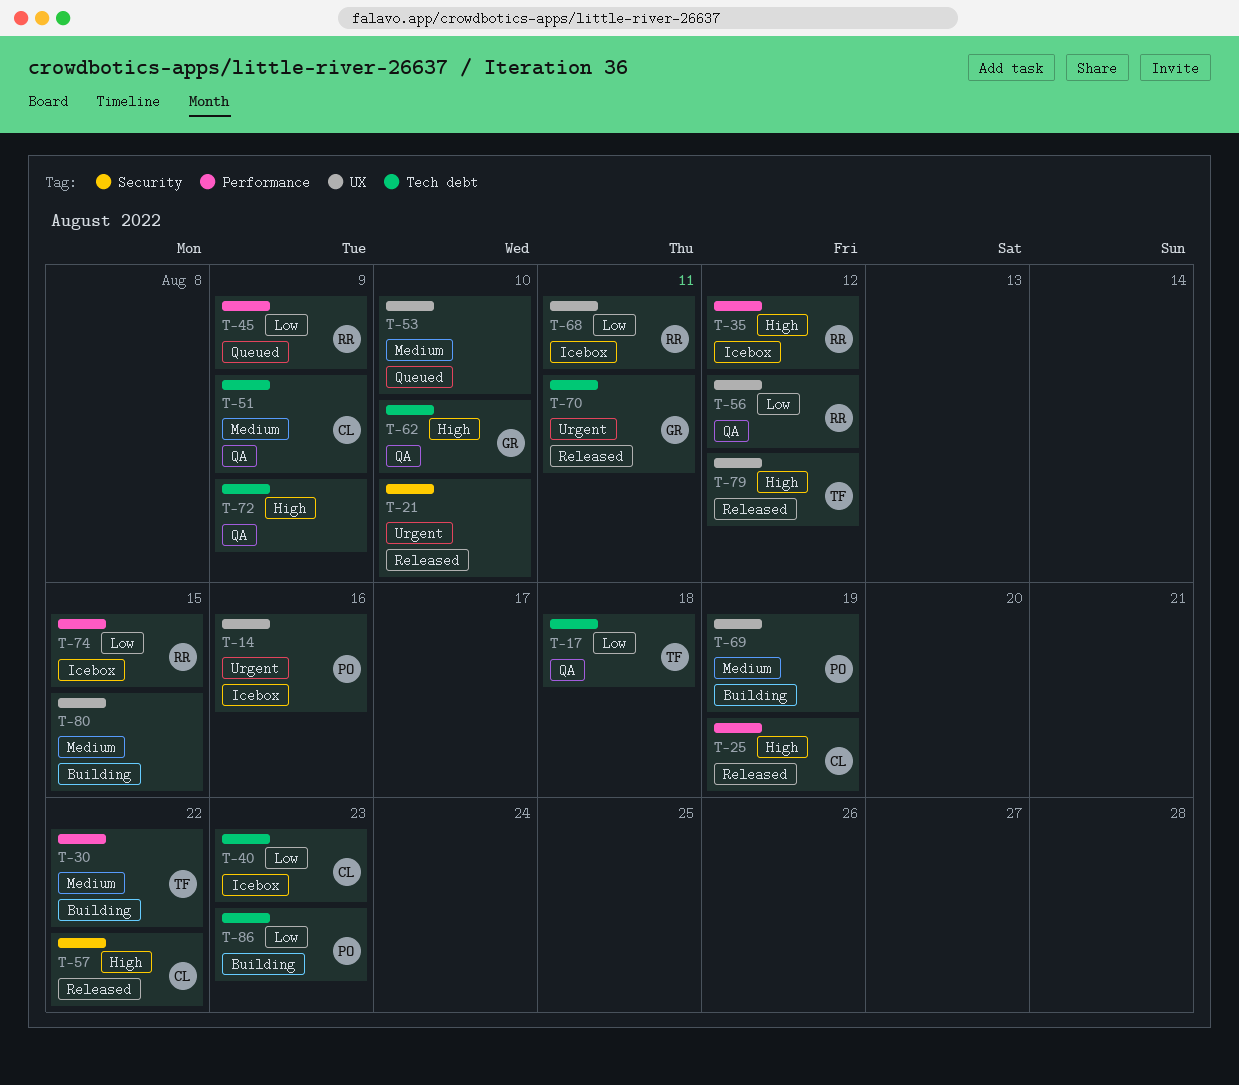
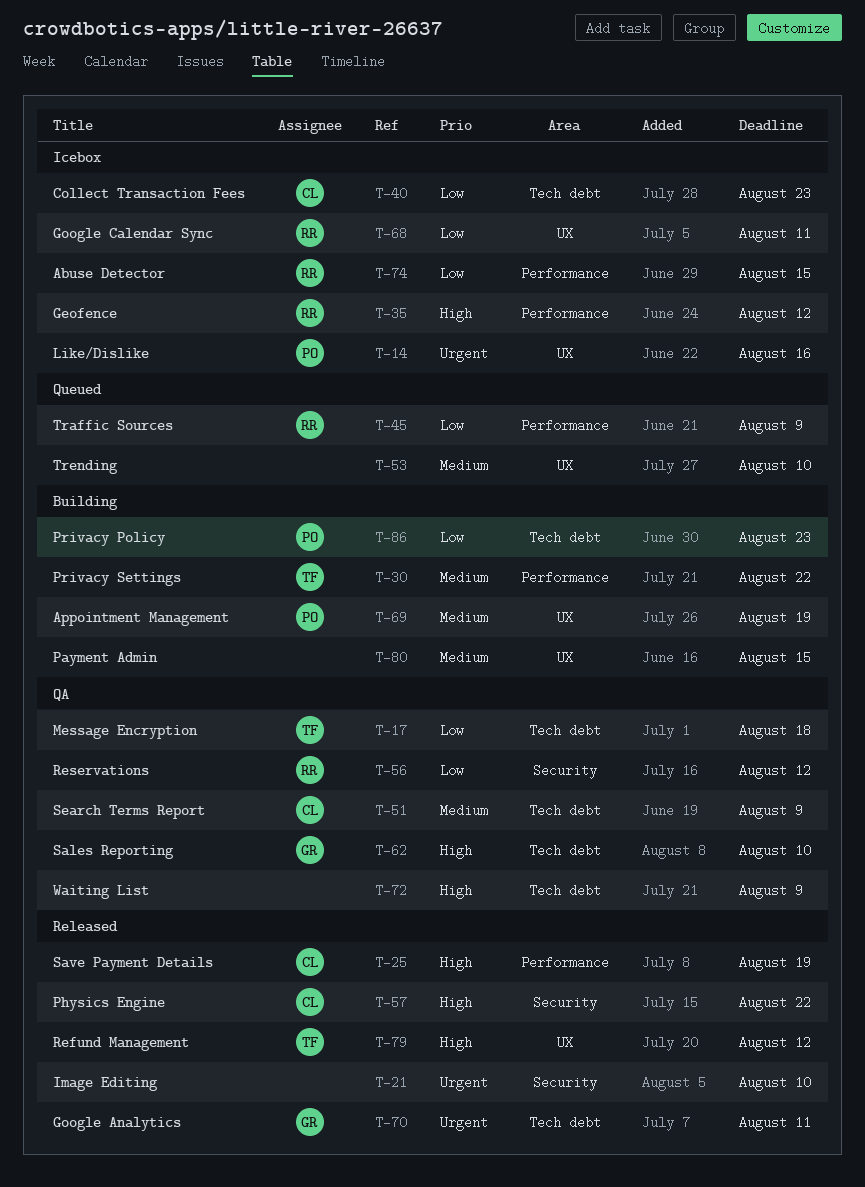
T-56, label: UX -> Security

